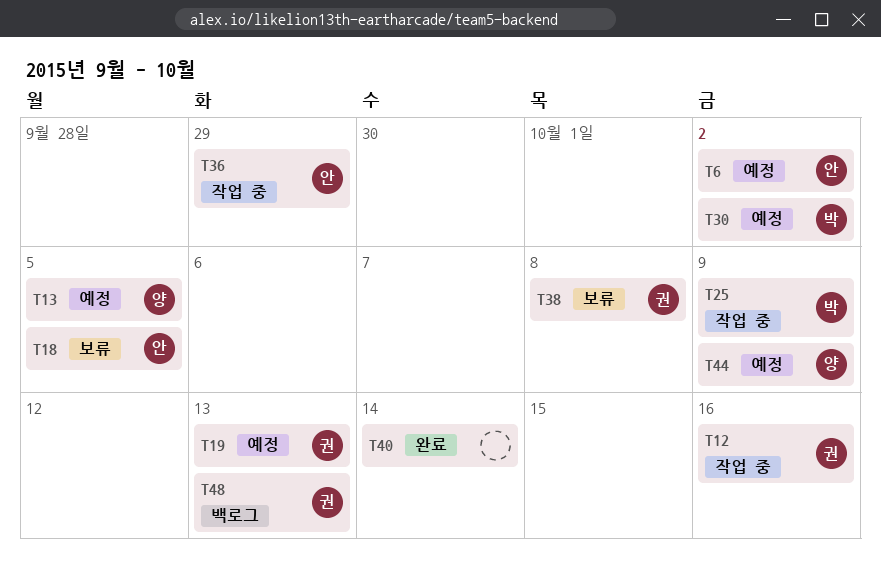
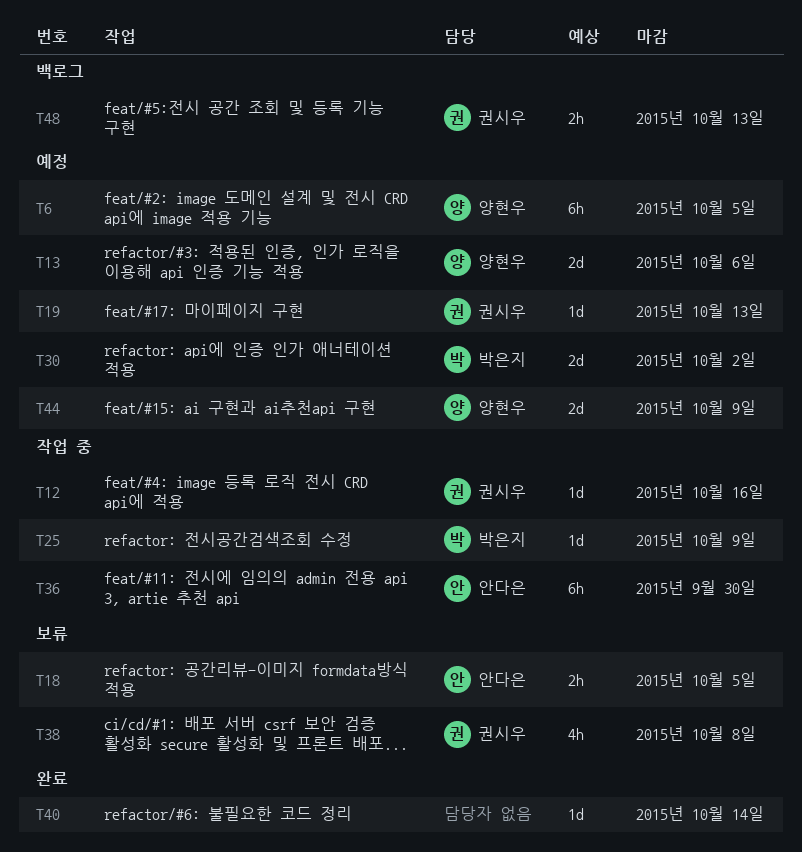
T6, owner: 안다은 -> 양현우
T6, due: Oct 2 -> Oct 5
T13, due: Oct 5 -> Oct 6
T36, due: Sep 29 -> Sep 30

